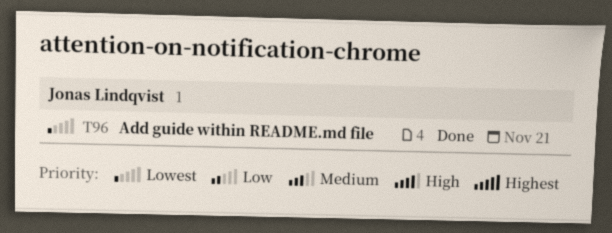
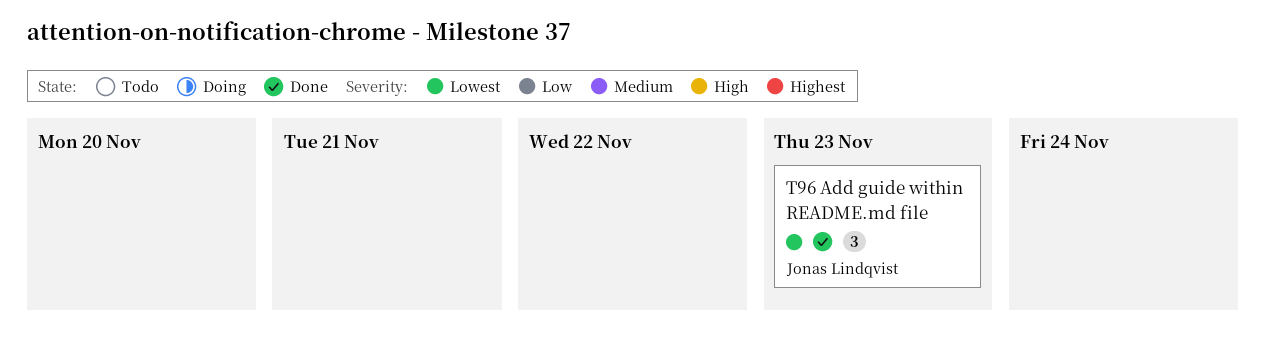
T96, due: Nov 21 -> Nov 23

